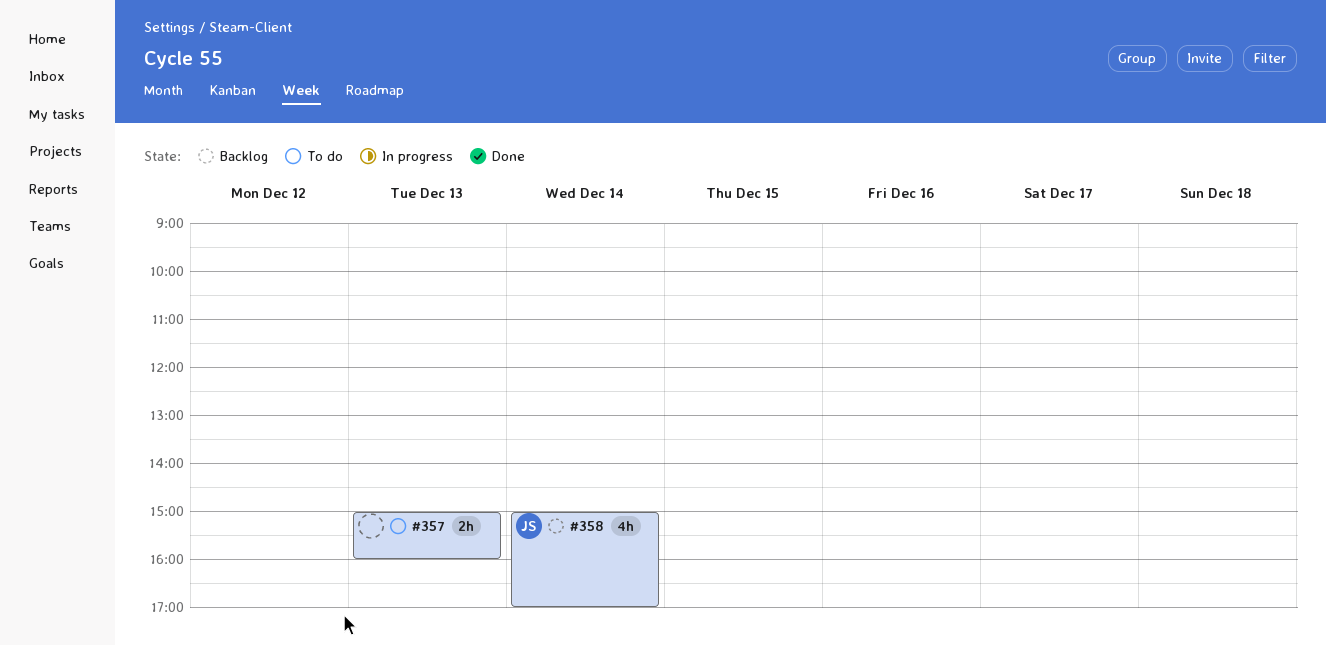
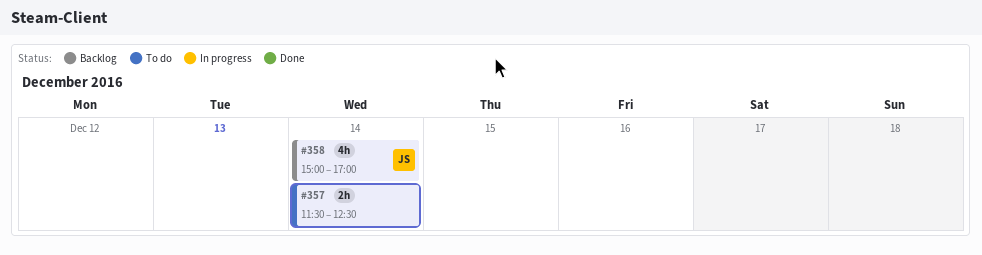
#357, day: Dec 13 -> Dec 14
#357, begins: 15:00 -> 11:30
#357, ends: 16:00 -> 12:30

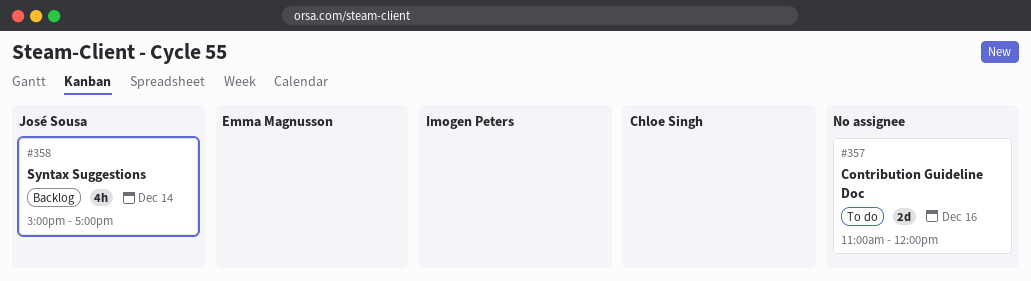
#357, estimate: 2h -> 2d
#357, day: Dec 14 -> Dec 16
#357, begins: 11:30 -> 11:00
#357, ends: 12:30 -> 12:00

